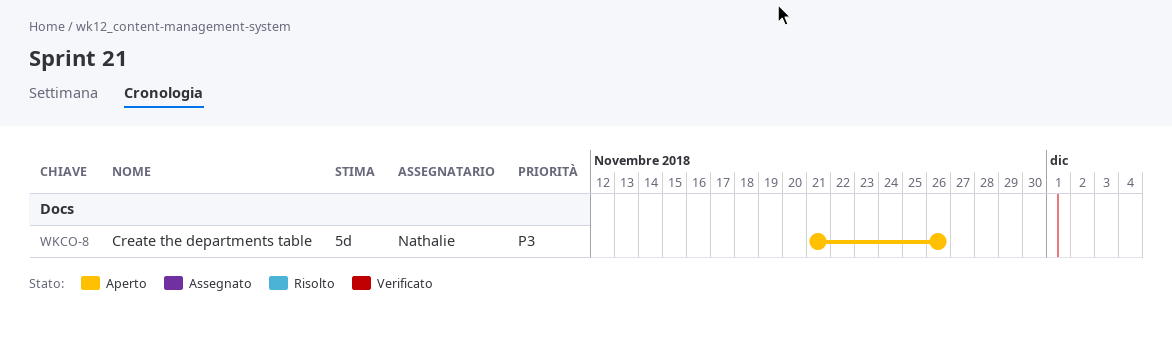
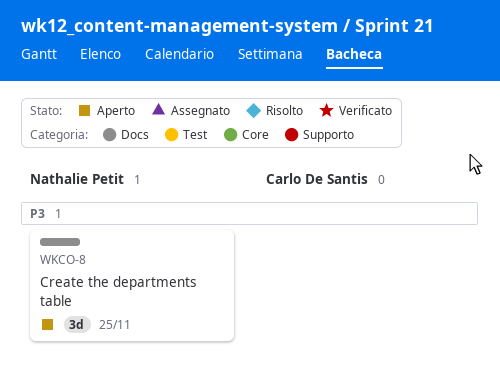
WKCO-8, estimate: 5d -> 3d
WKCO-8, due: Nov 26 -> Nov 25

